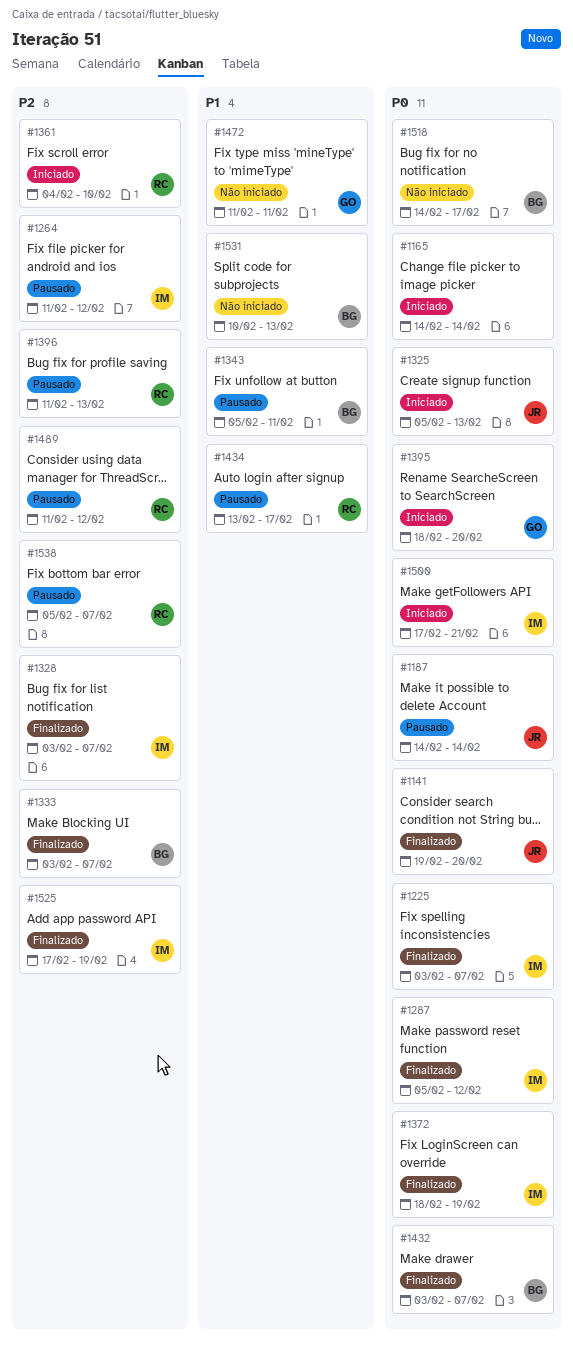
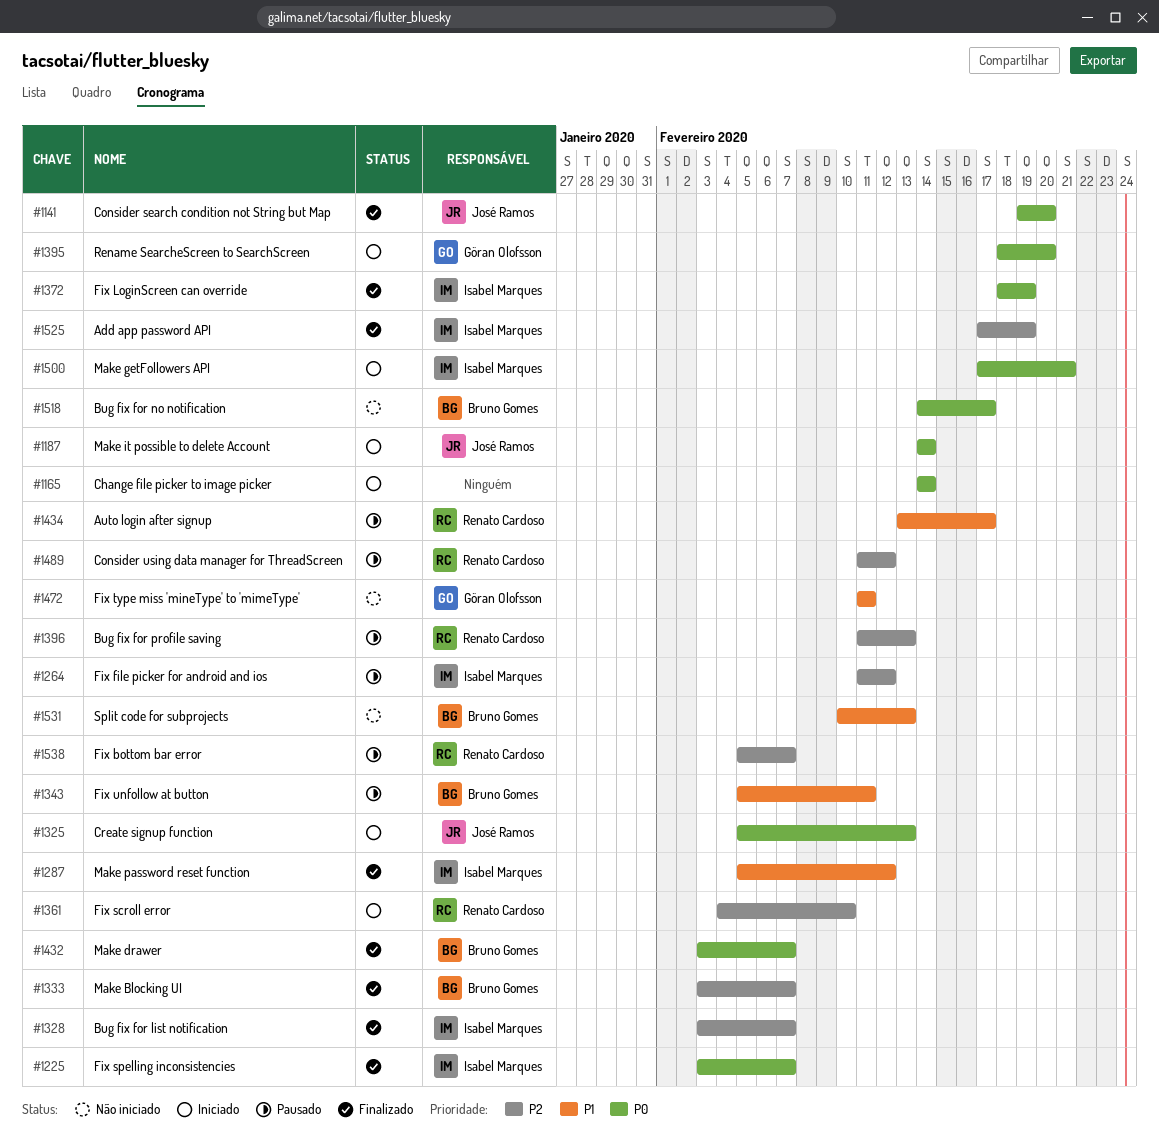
#1187, status: Pausado -> Iniciado
#1287, priority: P0 -> P1

